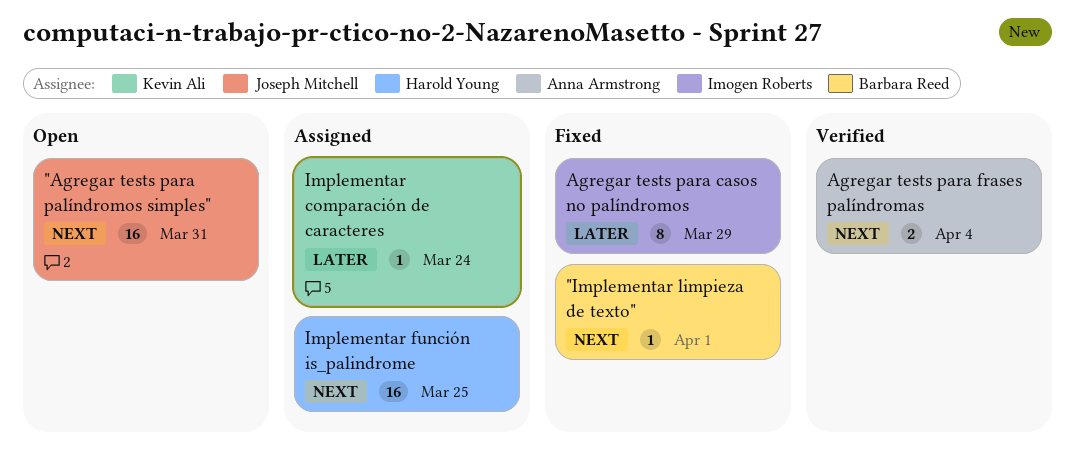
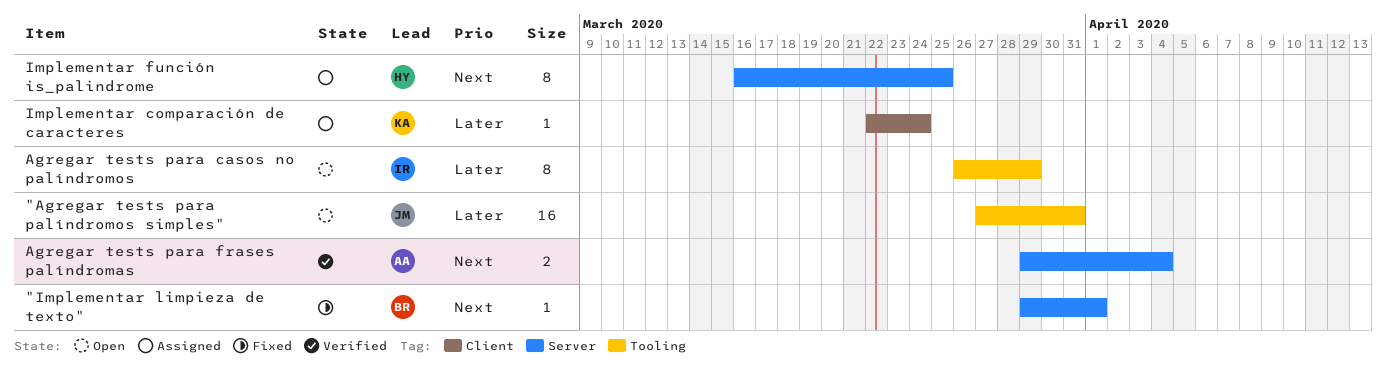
"Agregar tests para palíndromos simples", priority: Next -> Later
Agregar tests para casos no palíndromos, status: Fixed -> Open
Implementar función is_palindrome, estimate: 16 -> 8

